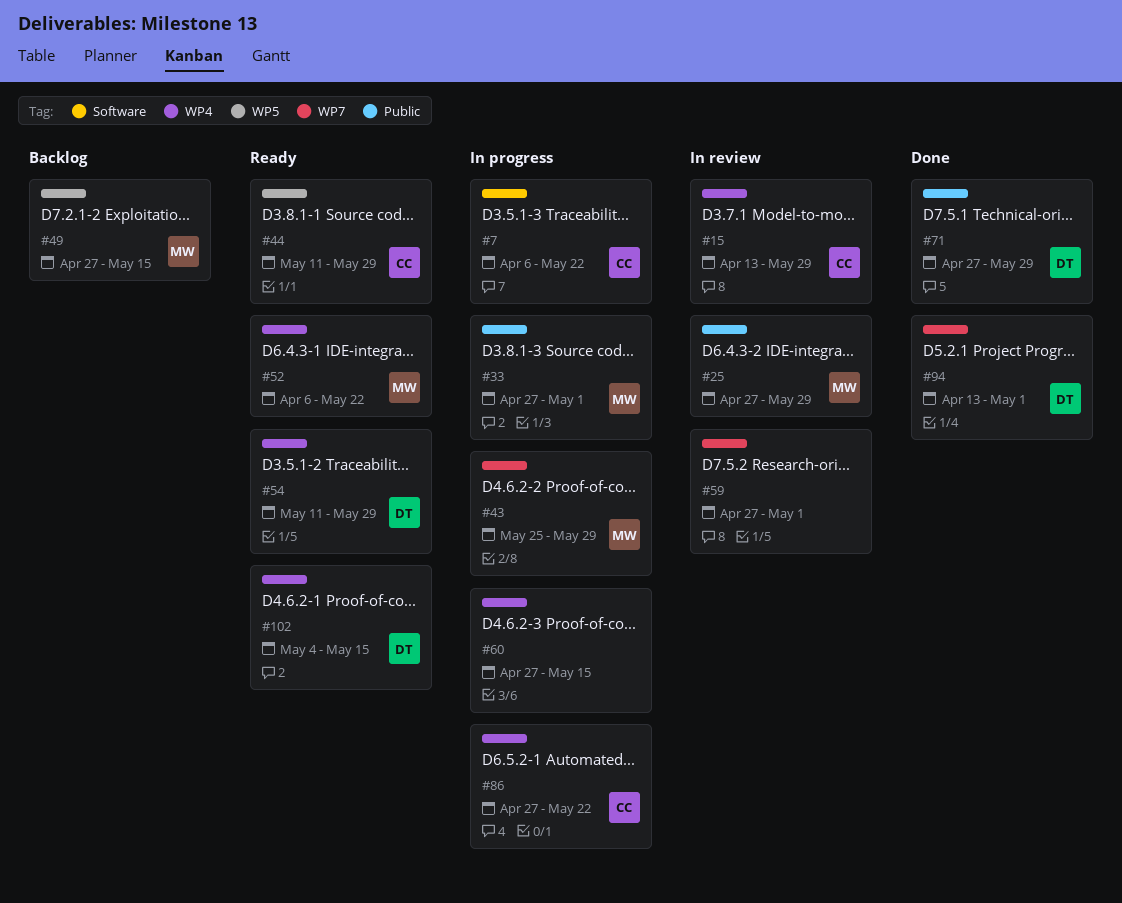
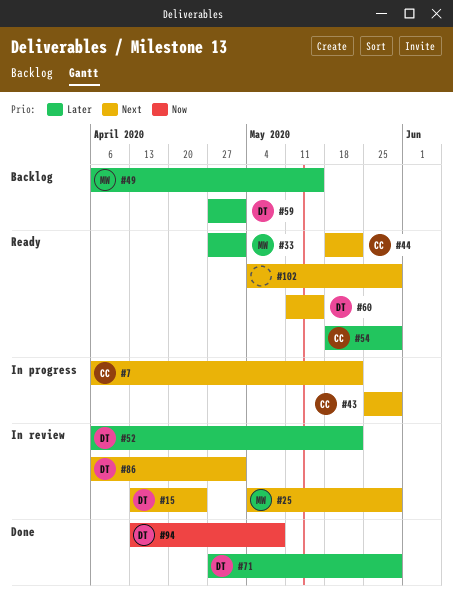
#15, owner: CC -> DT
#15, due: May 29 -> Apr 24
#25, start: Apr 27 -> May 4
#33, status: In progress -> Ready
#43, owner: MW -> CC
#44, start: May 11 -> May 18
#44, due: May 29 -> May 22
#49, start: Apr 27 -> Apr 6
#52, status: Ready -> In review
#52, owner: MW -> DT
#54, owner: DT -> CC
#54, start: May 11 -> May 18
#59, status: In review -> Backlog
#59, owner: none -> DT
#60, status: In progress -> Ready
#60, owner: none -> DT
#60, start: Apr 27 -> May 11
#86, status: In progress -> In review
#86, owner: CC -> DT
#86, start: Apr 27 -> Apr 6
#86, due: May 22 -> May 1
#94, due: May 1 -> May 8
#102, owner: DT -> none
#102, due: May 15 -> May 29

